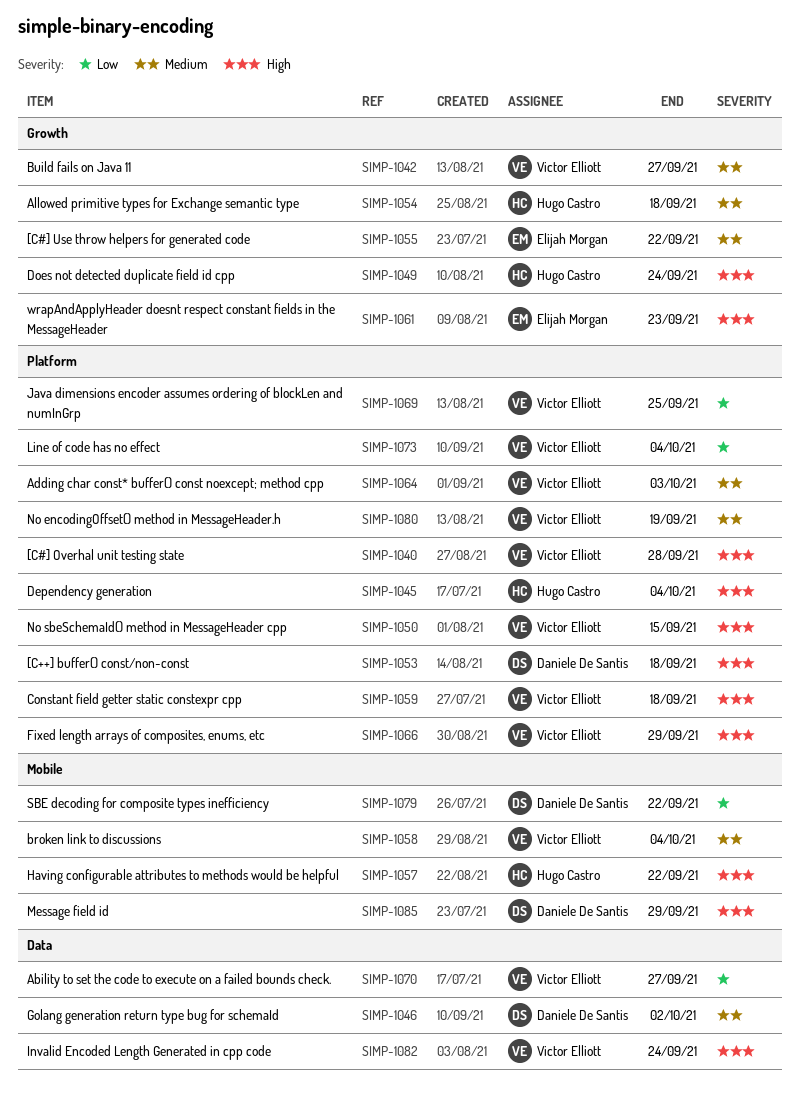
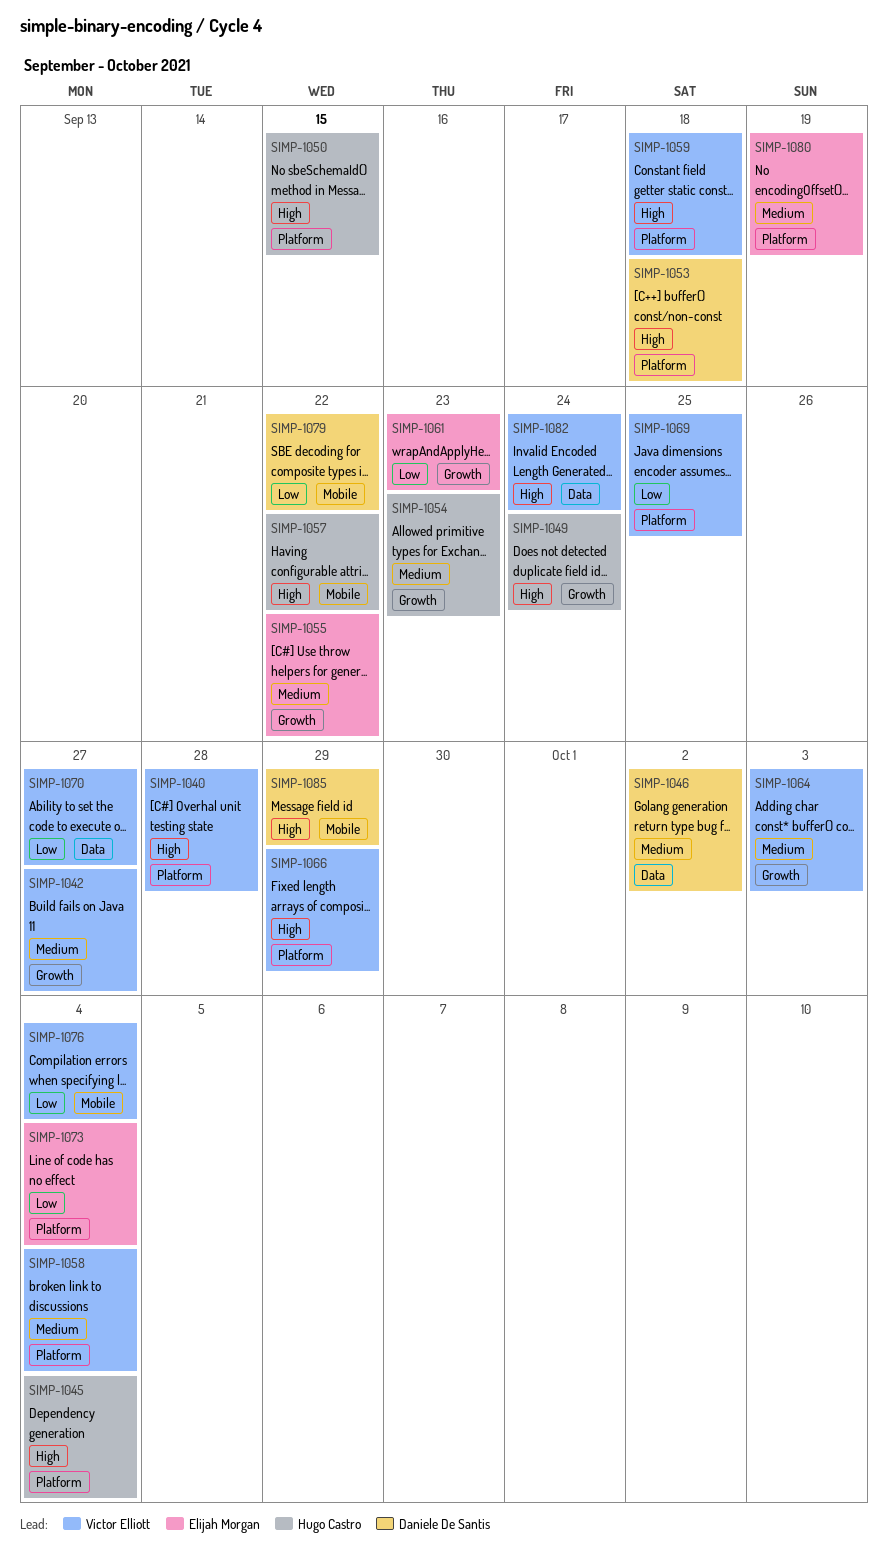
SIMP-1050, owner: Victor Elliott -> Hugo Castro
SIMP-1054, due: Sep 18 -> Sep 23
SIMP-1058, label: Mobile -> Platform
SIMP-1061, priority: High -> Low
SIMP-1064, label: Platform -> Growth
SIMP-1073, owner: Victor Elliott -> Elijah Morgan
SIMP-1076: none -> present
SIMP-1080, owner: Victor Elliott -> Elijah Morgan

